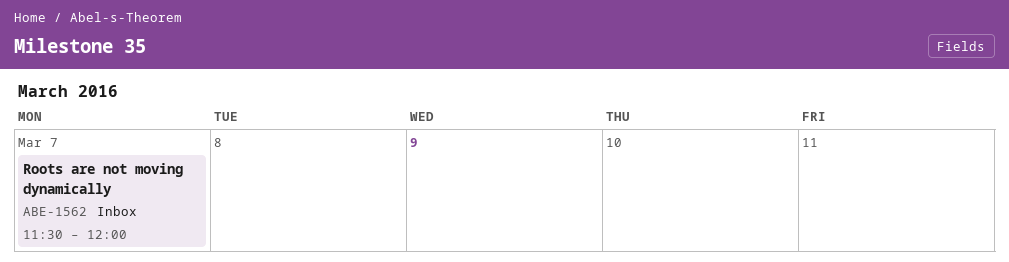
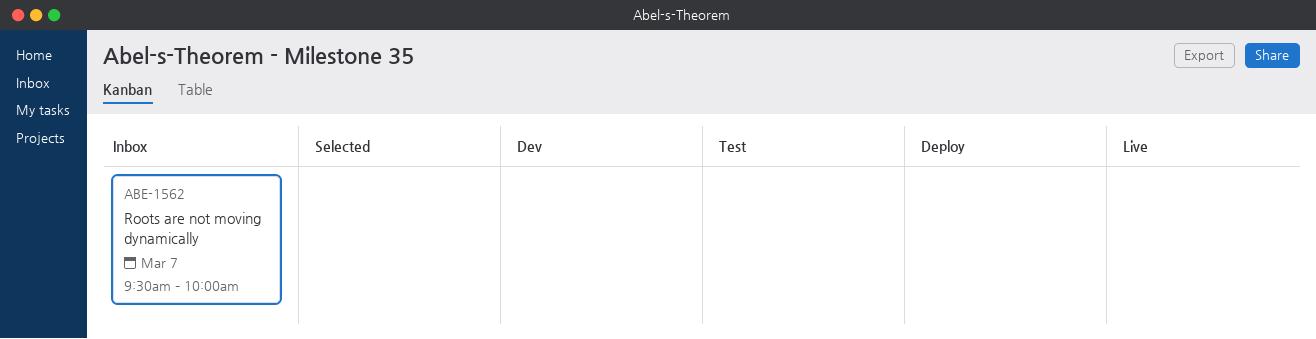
ABE-1562, begins: 11:30 -> 09:30
ABE-1562, ends: 12:00 -> 10:00

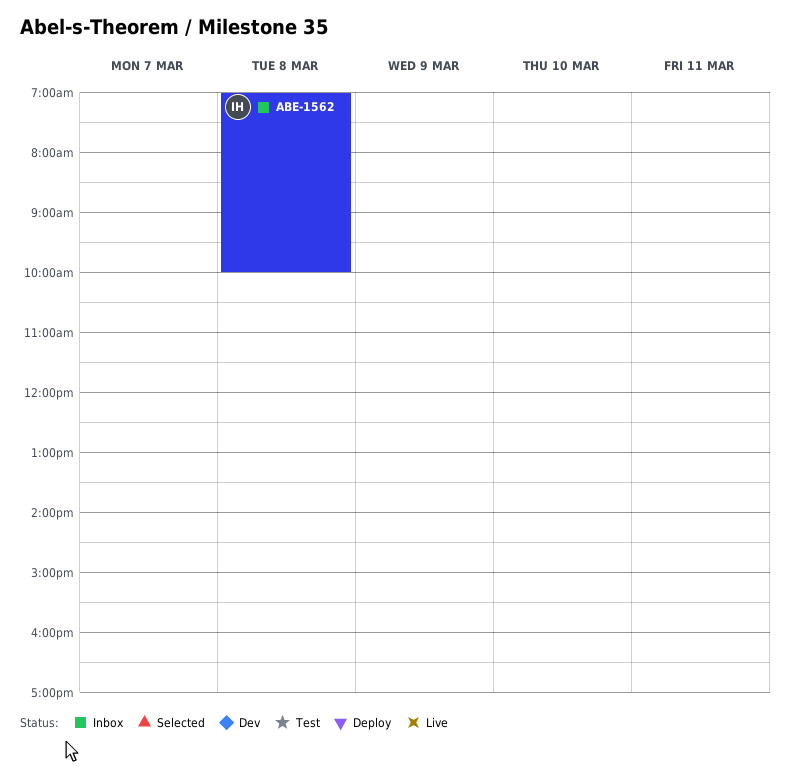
ABE-1562, day: Mar 7 -> Mar 8
ABE-1562, begins: 09:30 -> 07:00

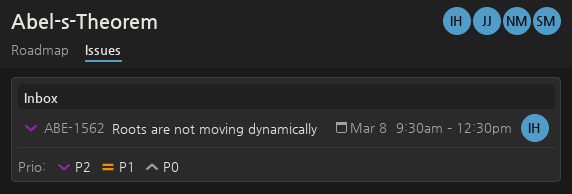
ABE-1562, begins: 07:00 -> 09:30
ABE-1562, ends: 10:00 -> 12:30

